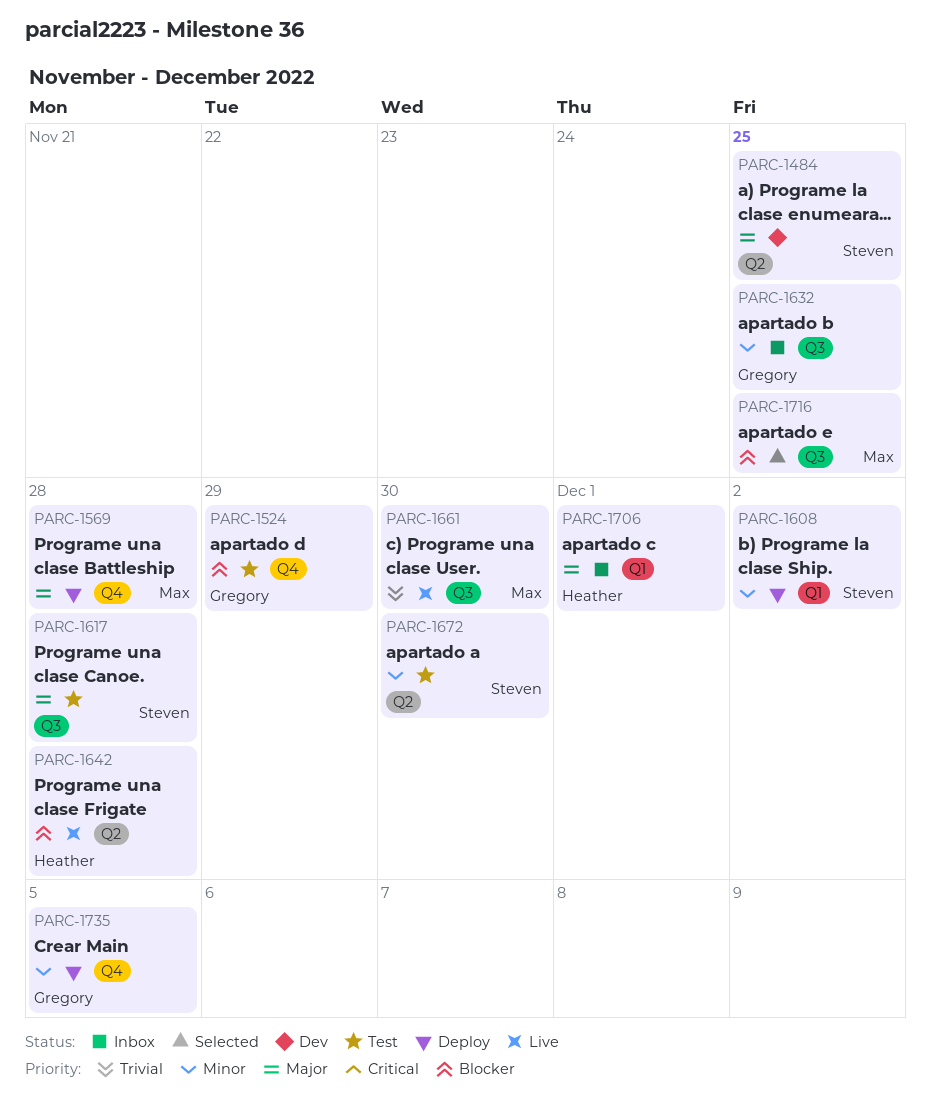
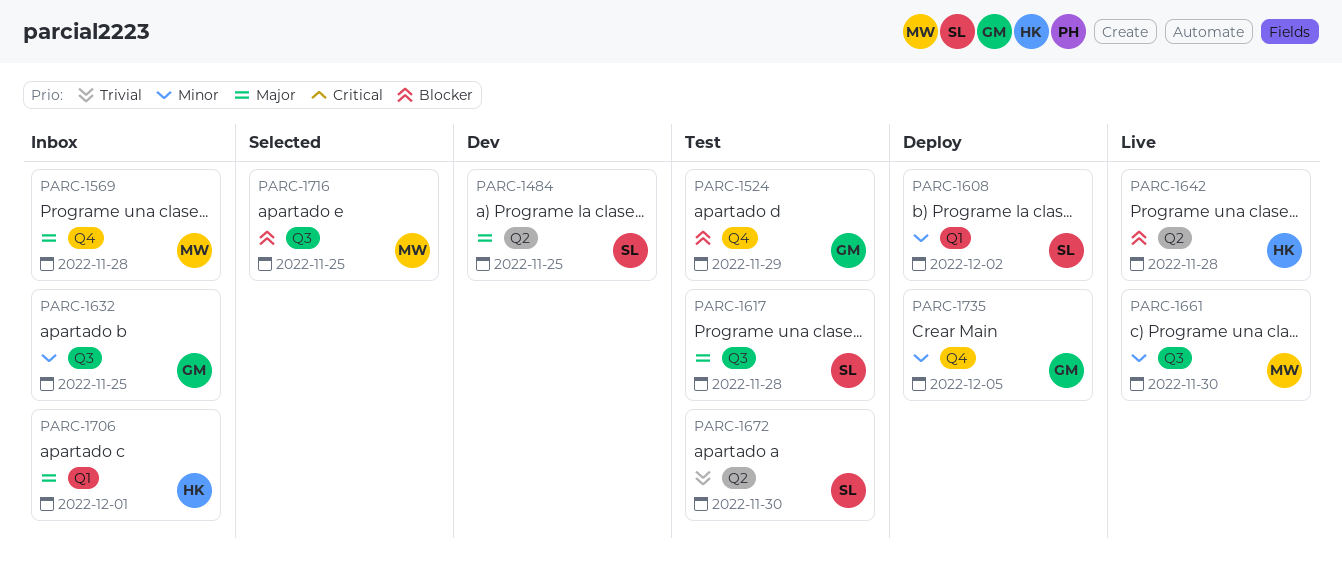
PARC-1569, status: Deploy -> Inbox
PARC-1661, priority: Trivial -> Minor
PARC-1672, priority: Minor -> Trivial

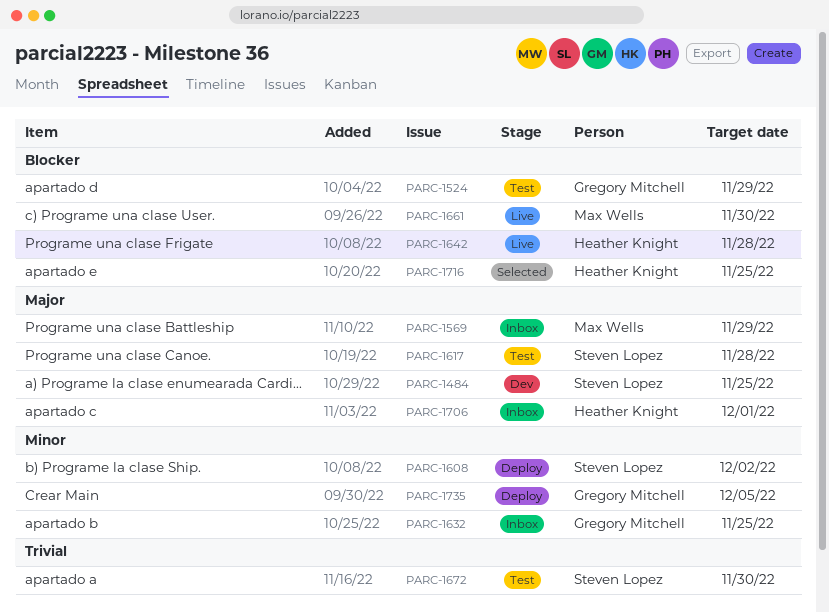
PARC-1569, due: Nov 28 -> Nov 29
PARC-1661, priority: Minor -> Blocker
PARC-1716, owner: Max Wells -> Heather Knight

